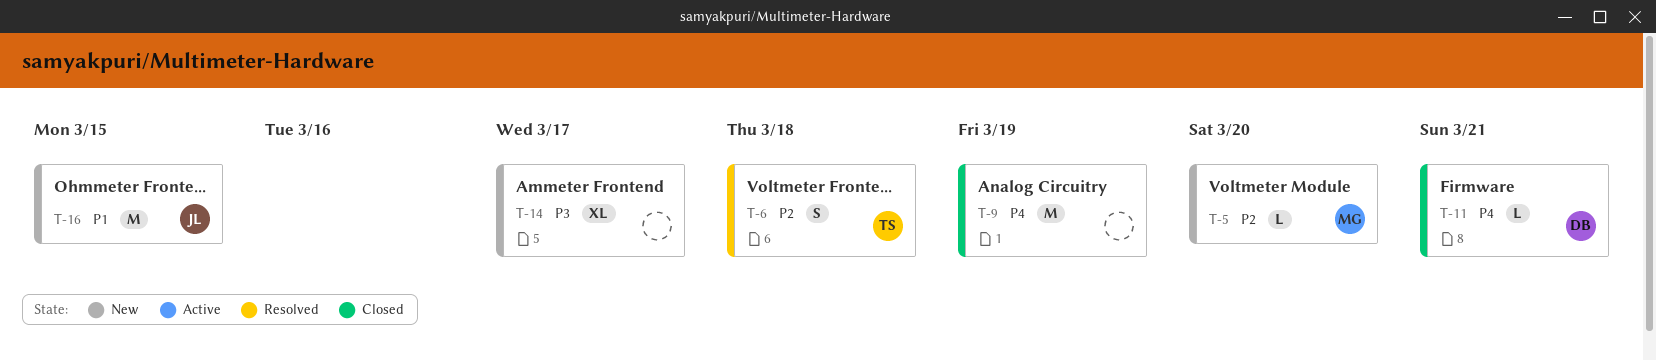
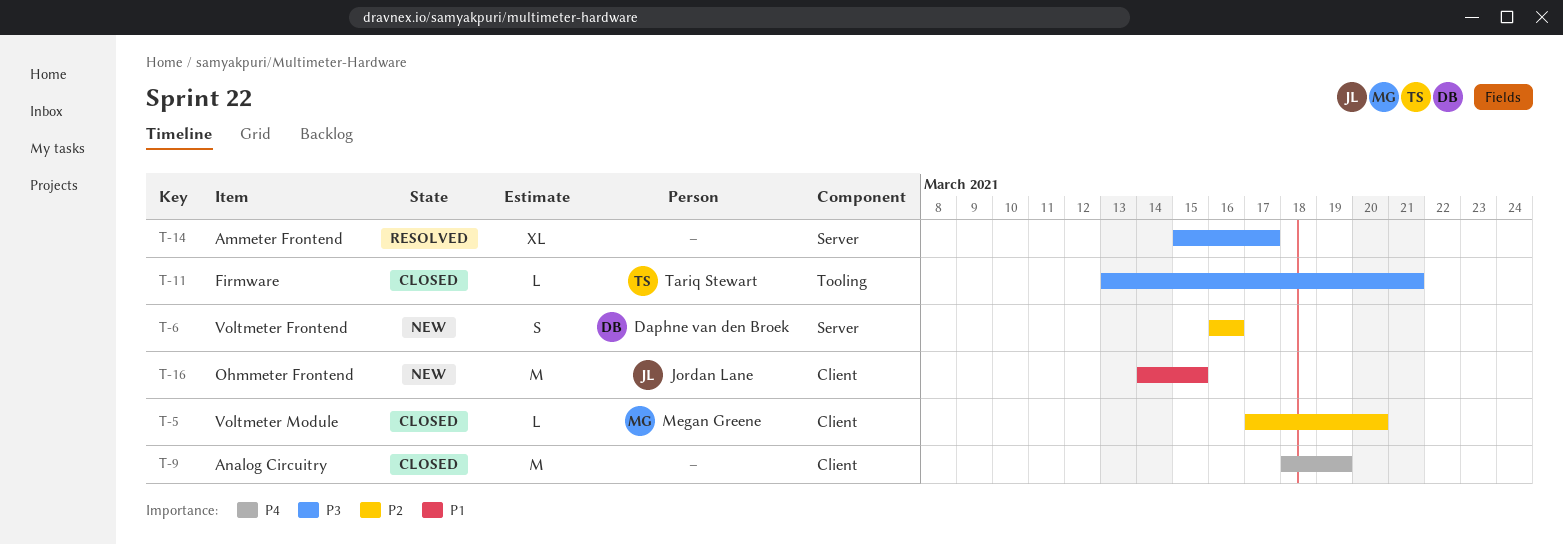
T-5, status: New -> Closed
T-6, status: Resolved -> New
T-6, owner: Tariq Stewart -> Daphne van den Broek
T-6, due: Mar 18 -> Mar 16
T-11, owner: Daphne van den Broek -> Tariq Stewart
T-11, priority: P4 -> P3
T-14, status: New -> Resolved

